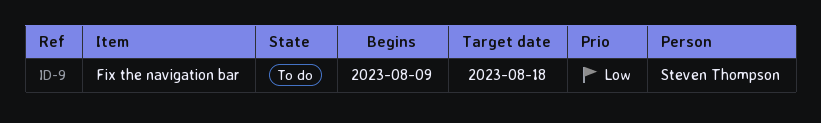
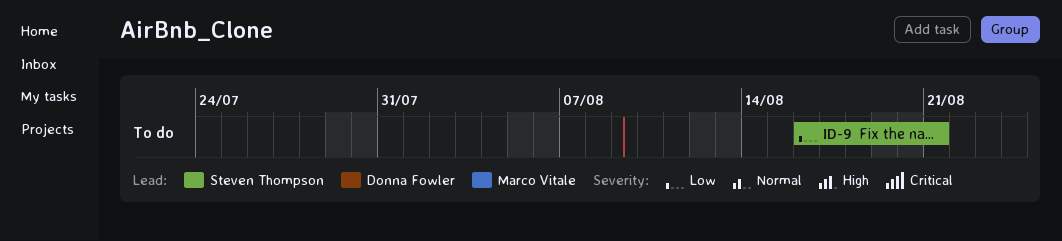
ID-9, start: Aug 9 -> Aug 16
ID-9, due: Aug 18 -> Aug 21

